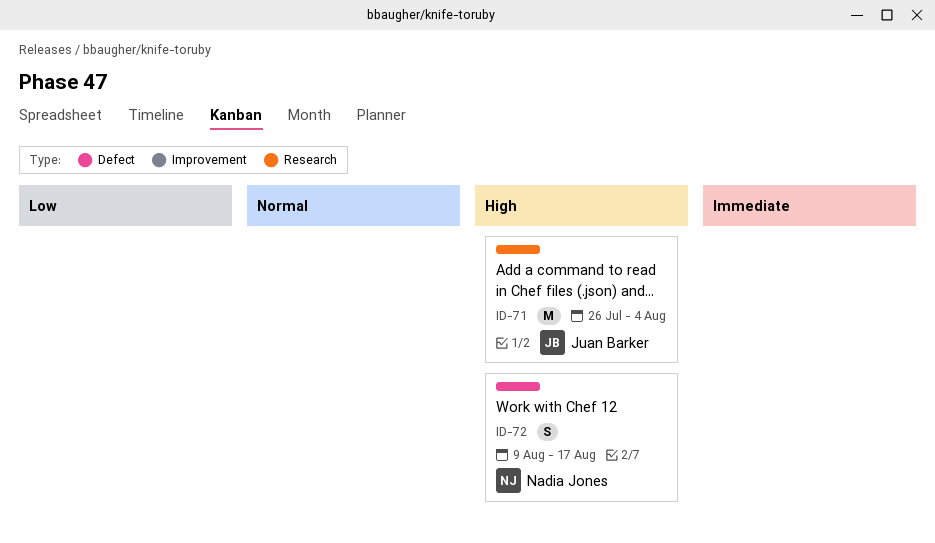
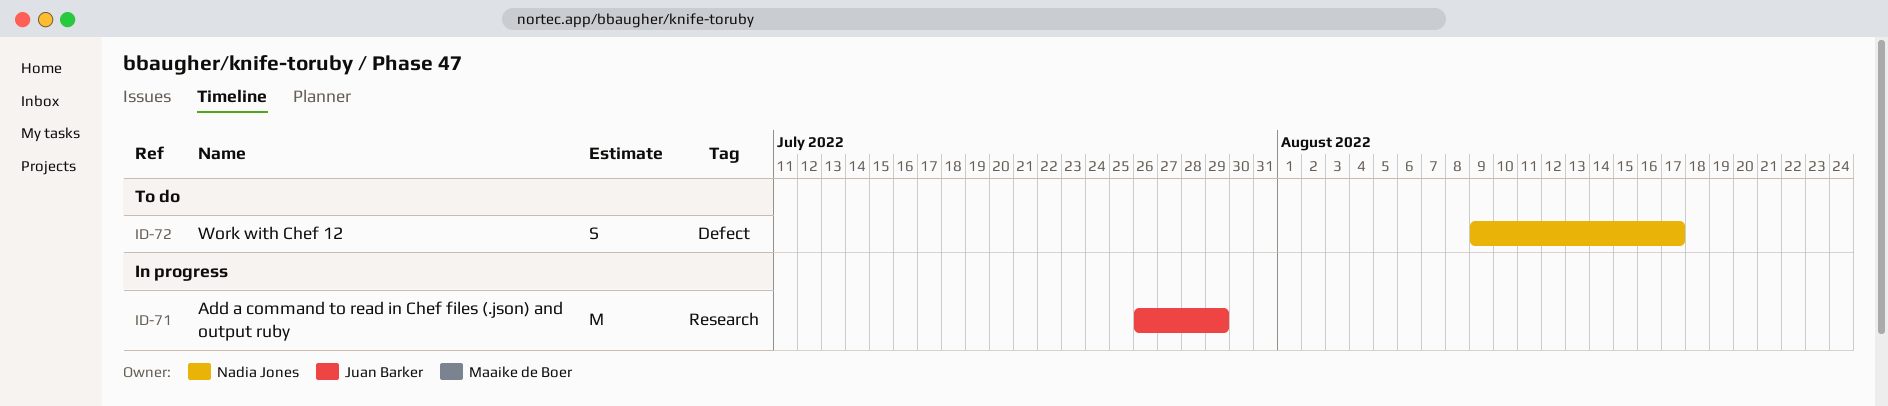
ID-71, due: Aug 4 -> Jul 29

